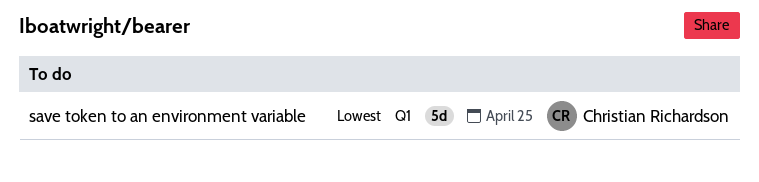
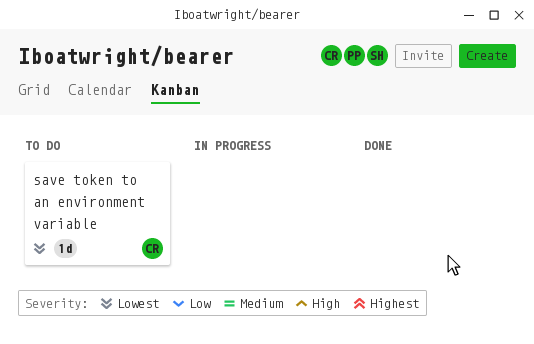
save token to an environment variable, estimate: 5d -> 1d

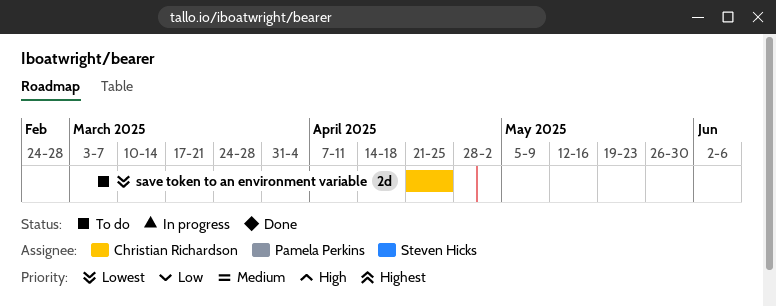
save token to an environment variable, estimate: 1d -> 2d

